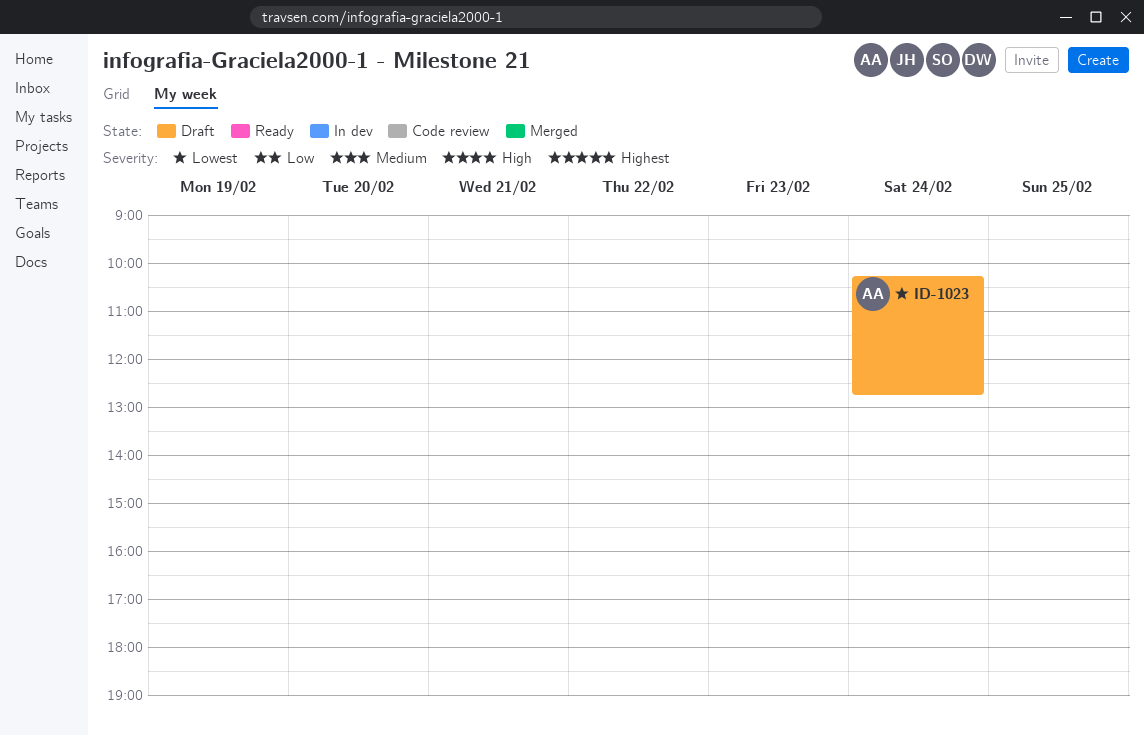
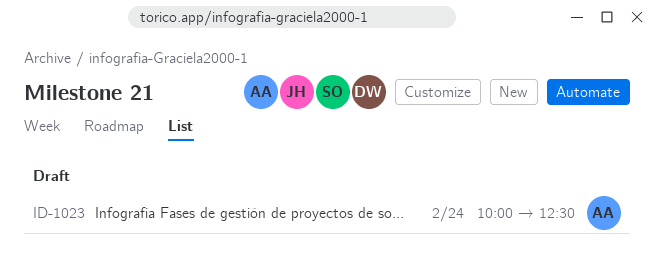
ID-1023, begins: 10:15 -> 10:00
ID-1023, ends: 12:45 -> 12:30

